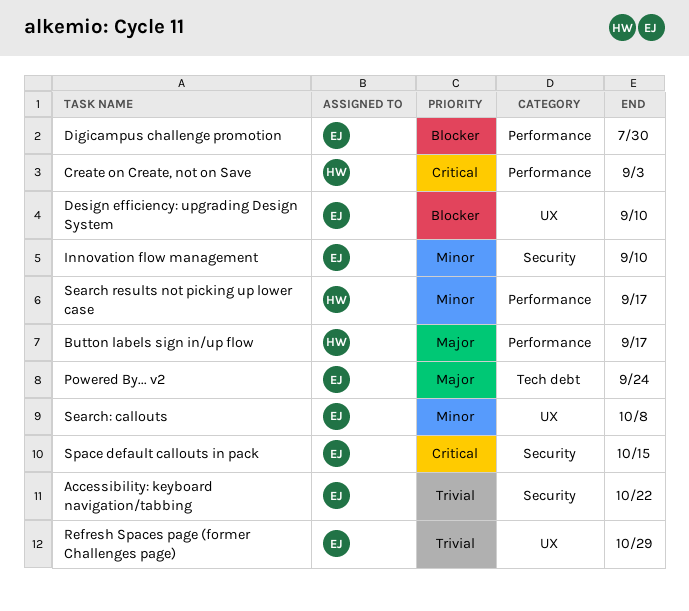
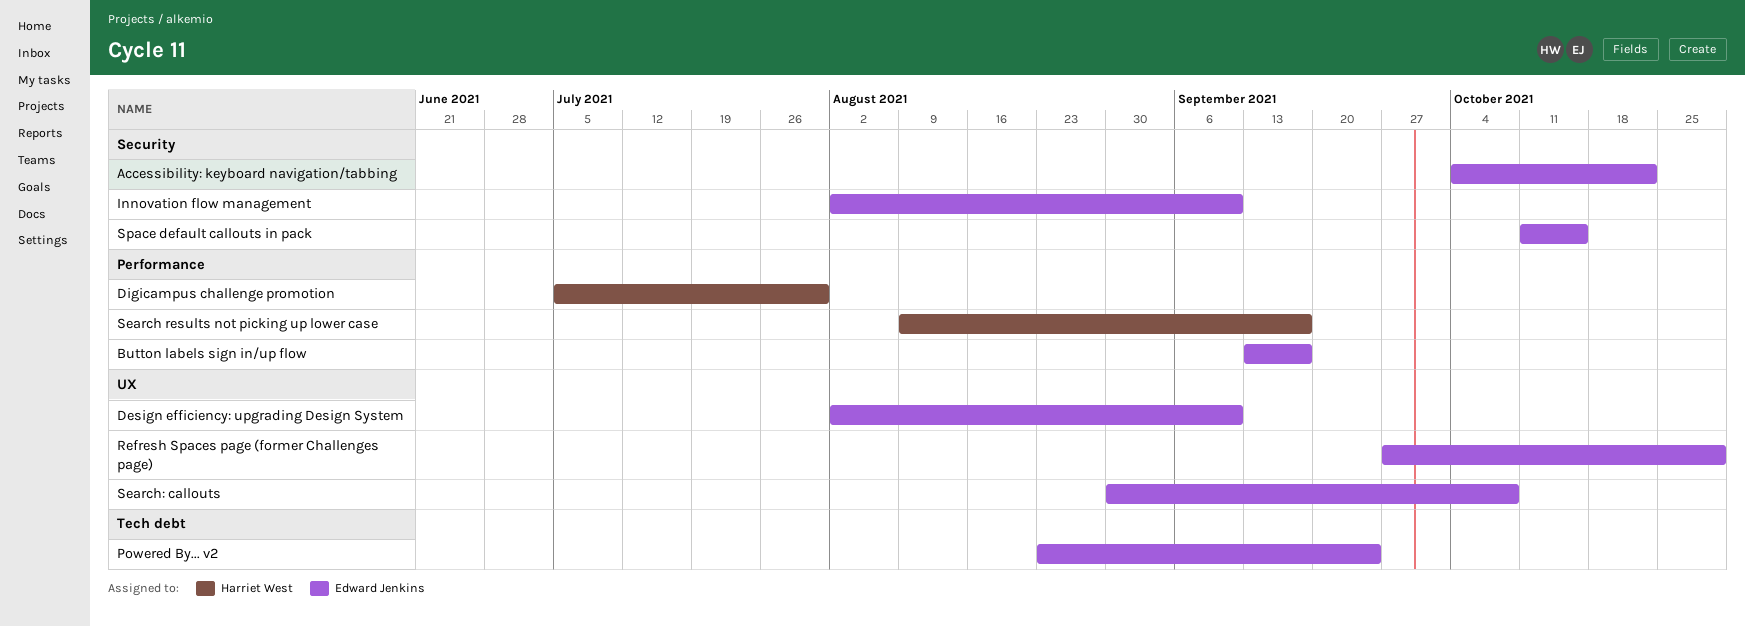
Button labels sign in/up flow, owner: Harriet West -> Edward Jenkins
Create on Create, not on Save: present -> none
Digicampus challenge promotion, owner: Edward Jenkins -> Harriet West

